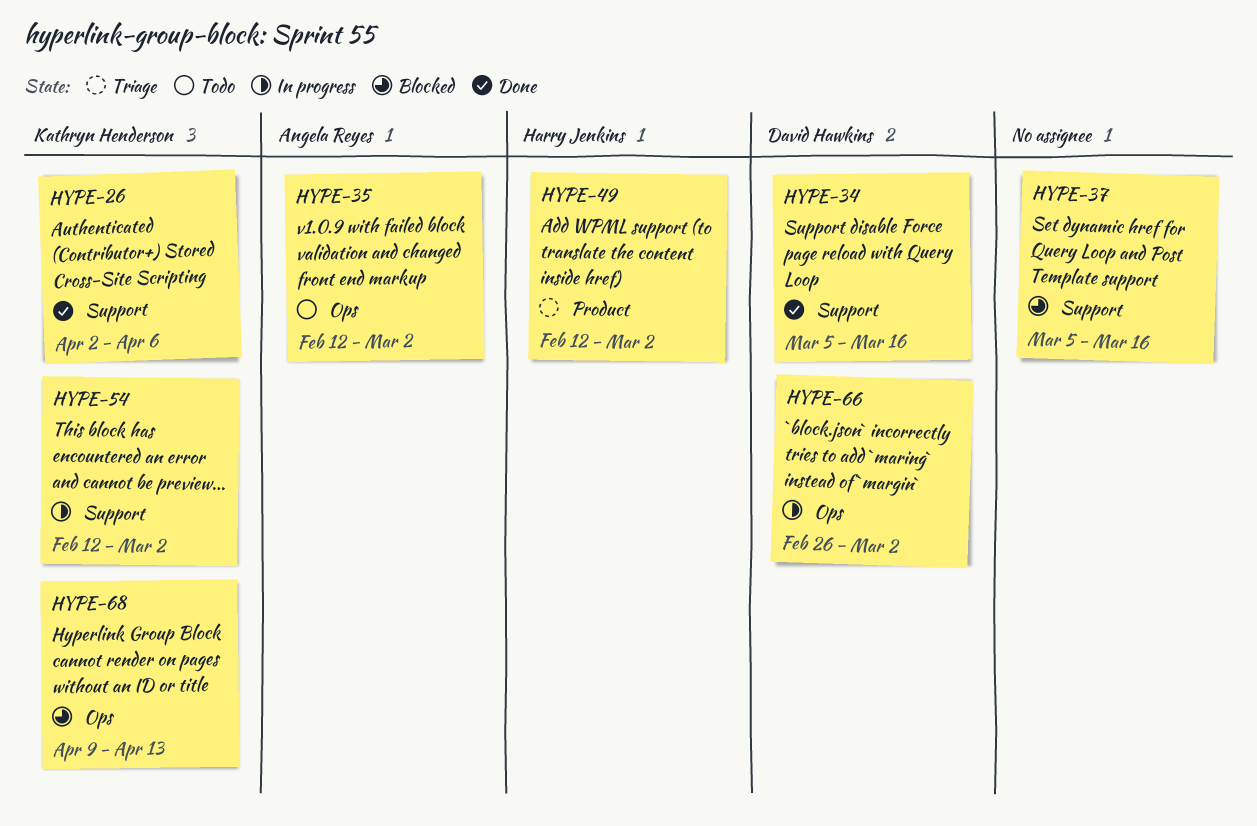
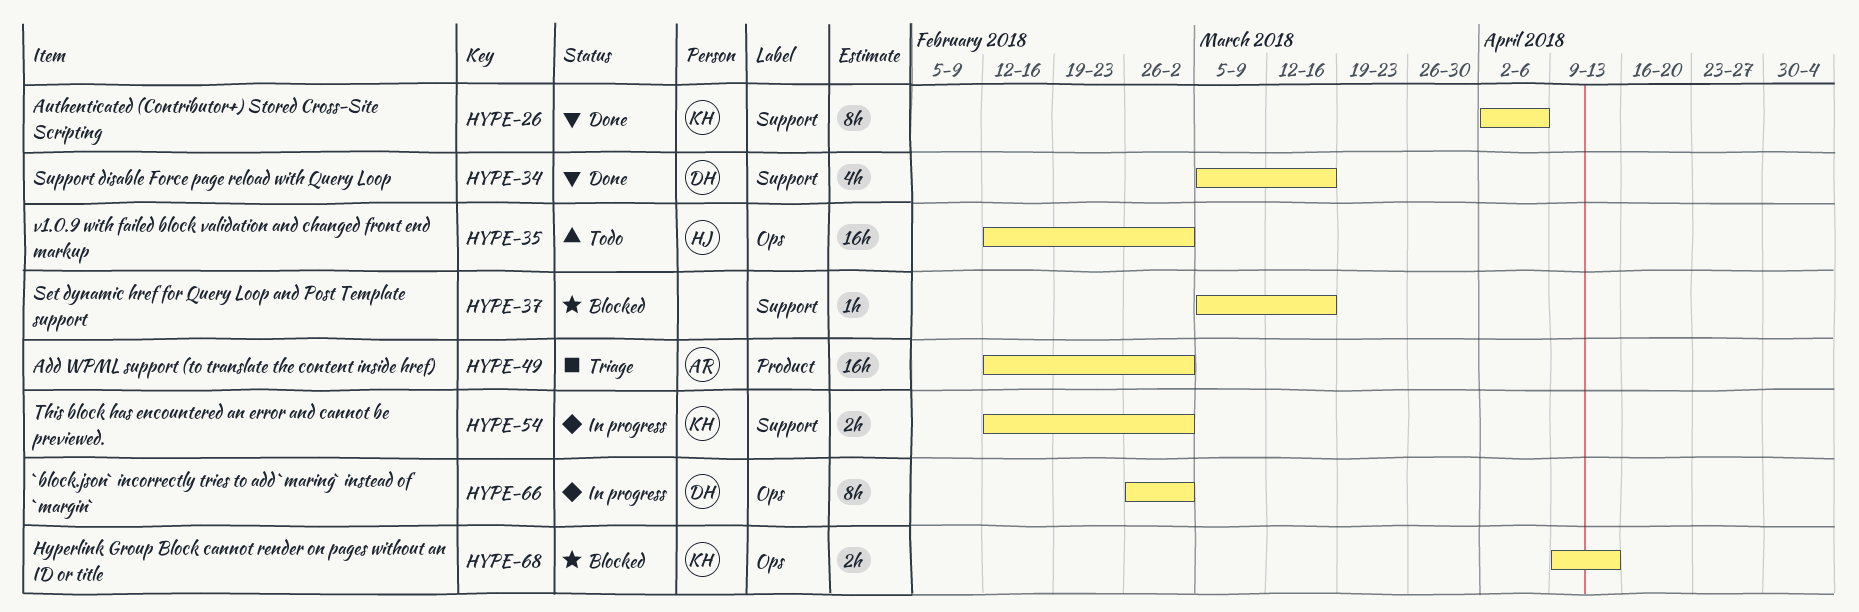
HYPE-35, owner: Angela Reyes -> Harry Jenkins
HYPE-49, owner: Harry Jenkins -> Angela Reyes

